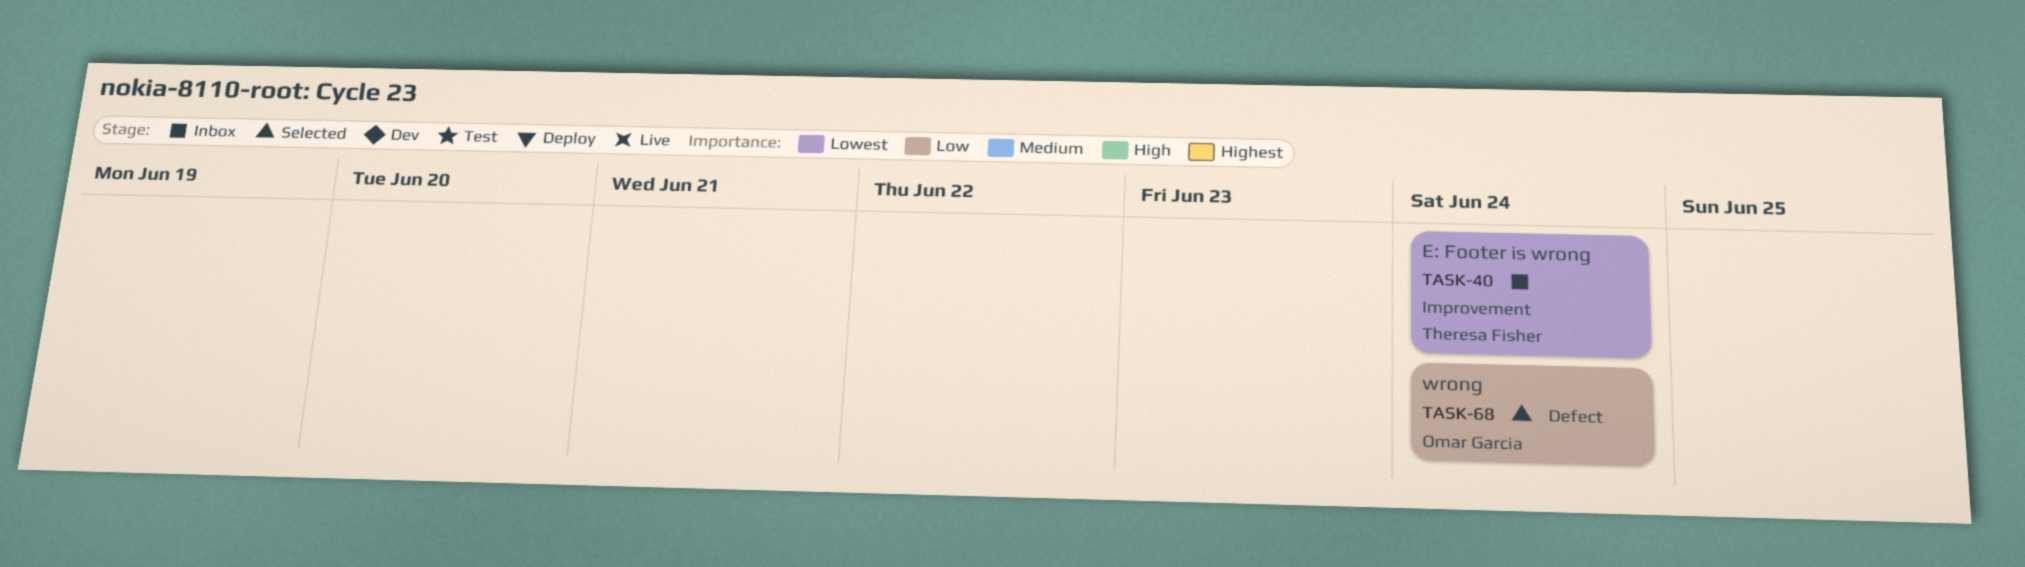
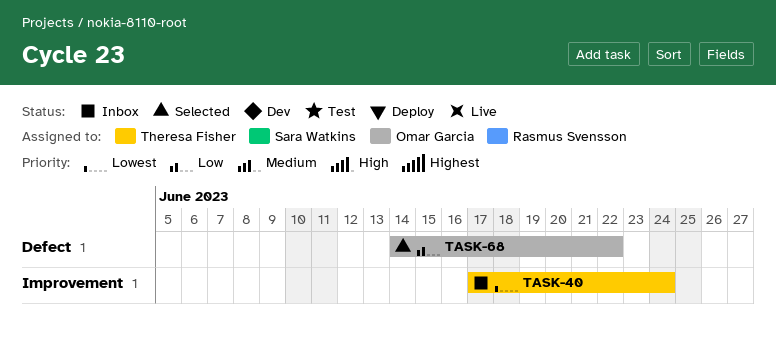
TASK-68, due: Jun 24 -> Jun 22

